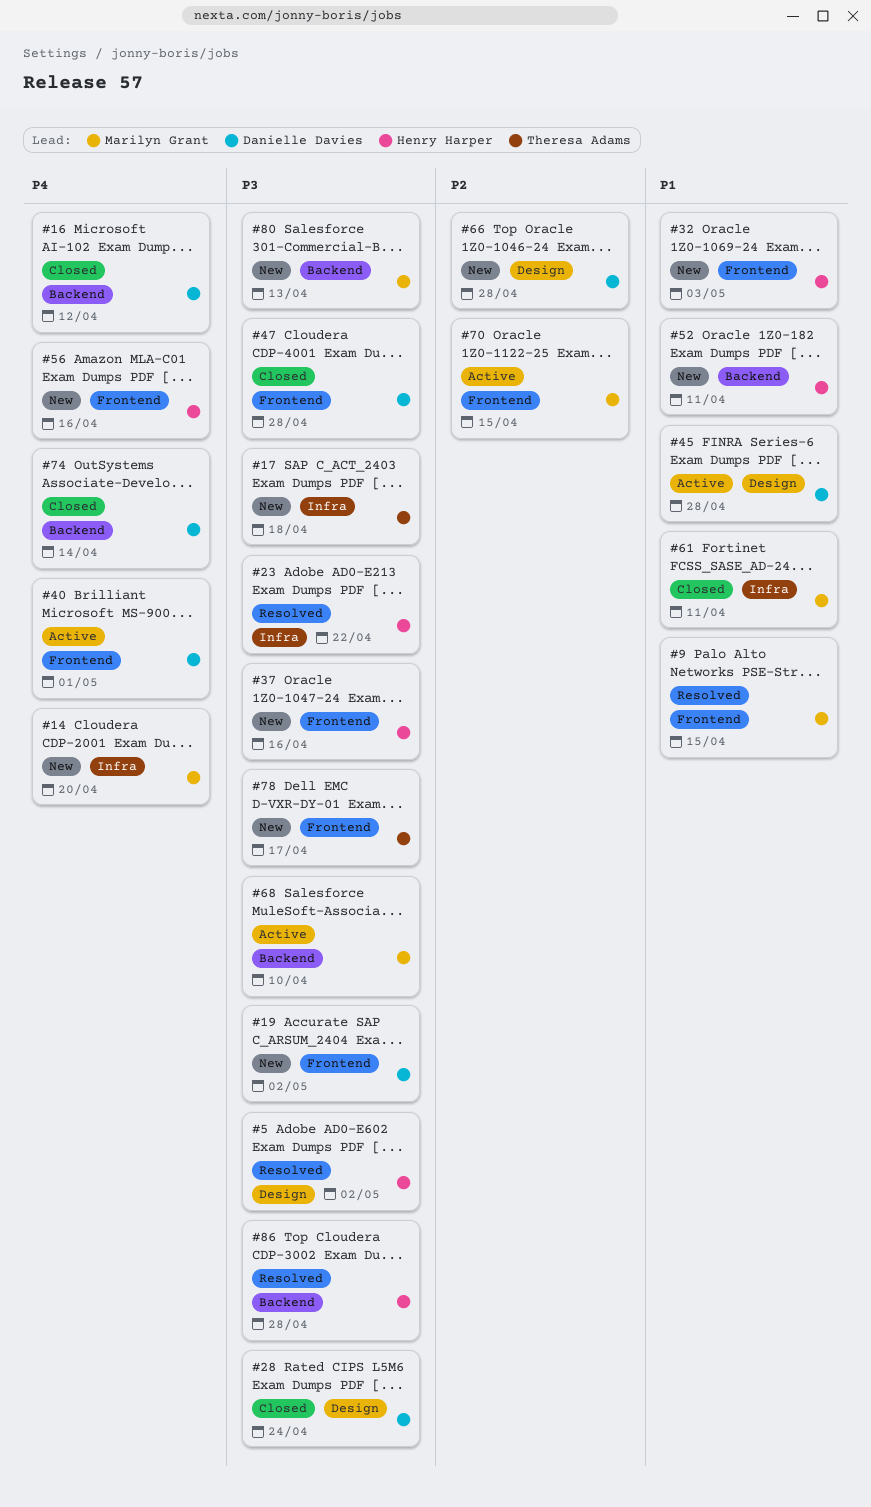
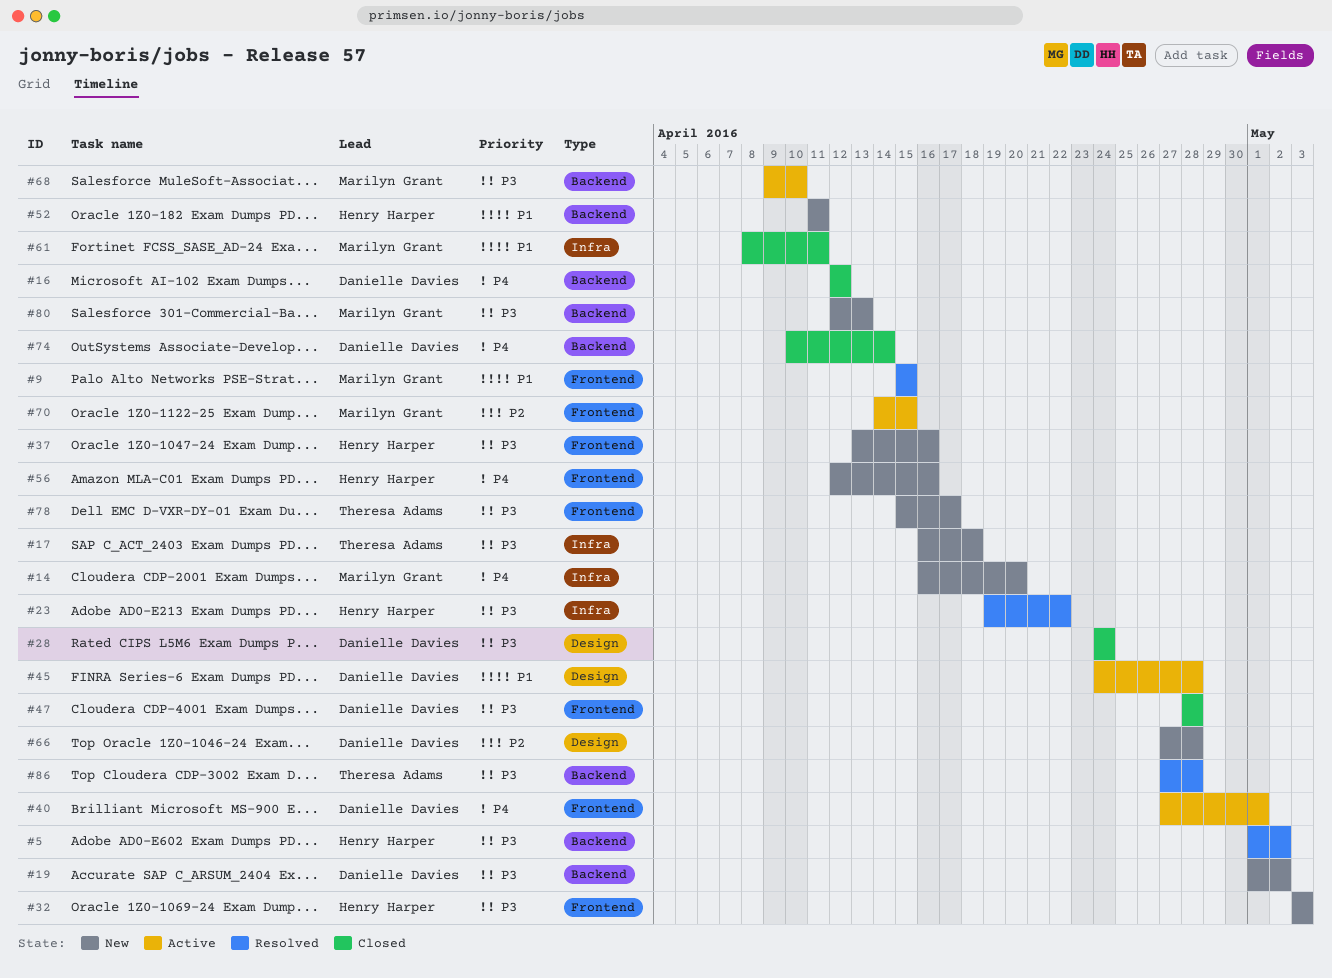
#5, label: Design -> Backend
#19, label: Frontend -> Backend
#32, priority: P1 -> P3
#86, owner: Henry Harper -> Theresa Adams

